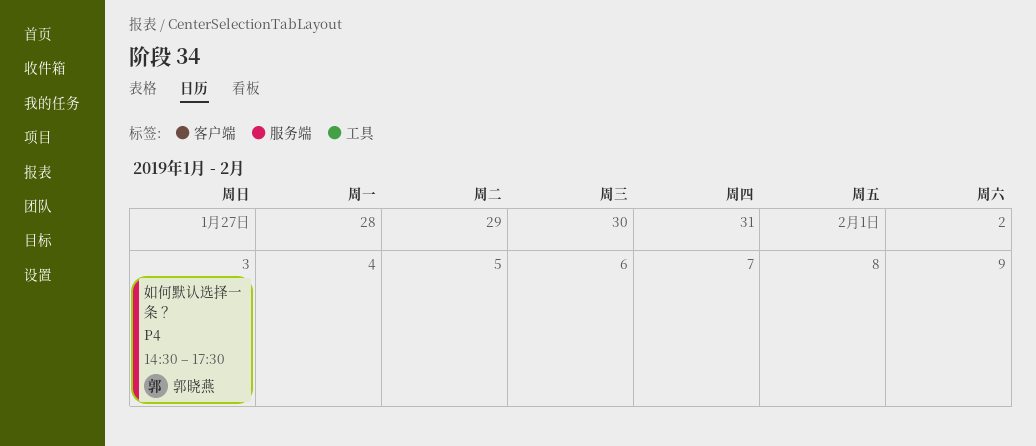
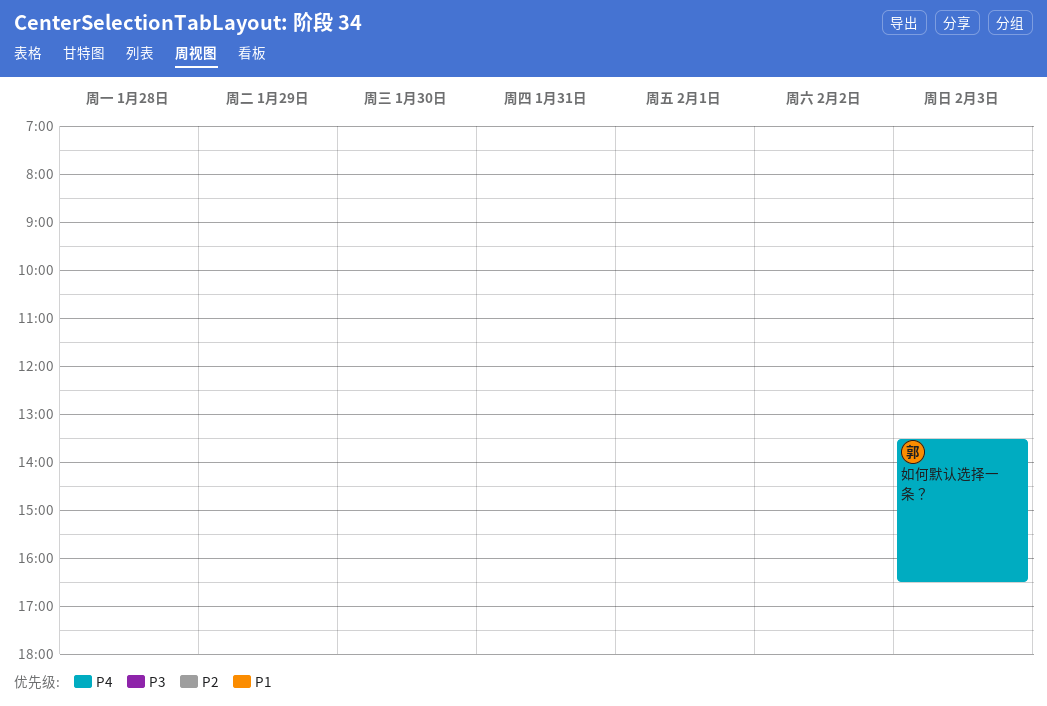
如何默认选择一条？, begins: 14:30 -> 13:30
如何默认选择一条？, ends: 17:30 -> 16:30

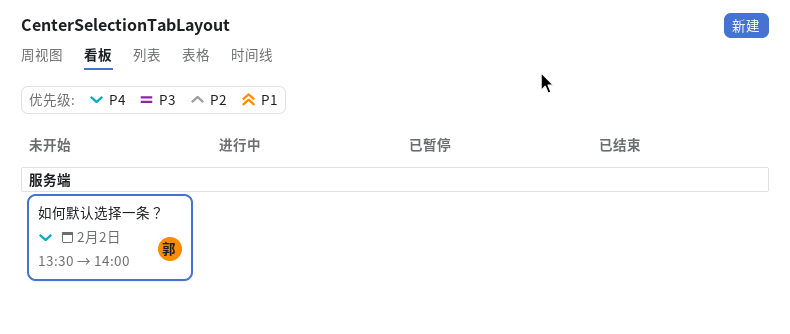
如何默认选择一条？, day: Feb 3 -> Feb 2
如何默认选择一条？, ends: 16:30 -> 14:00

